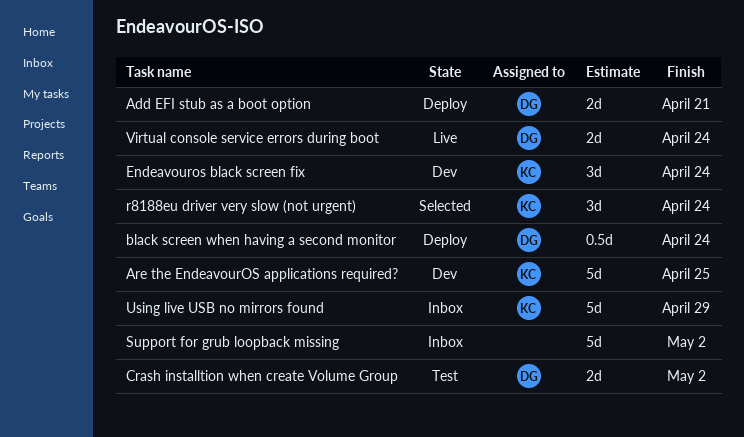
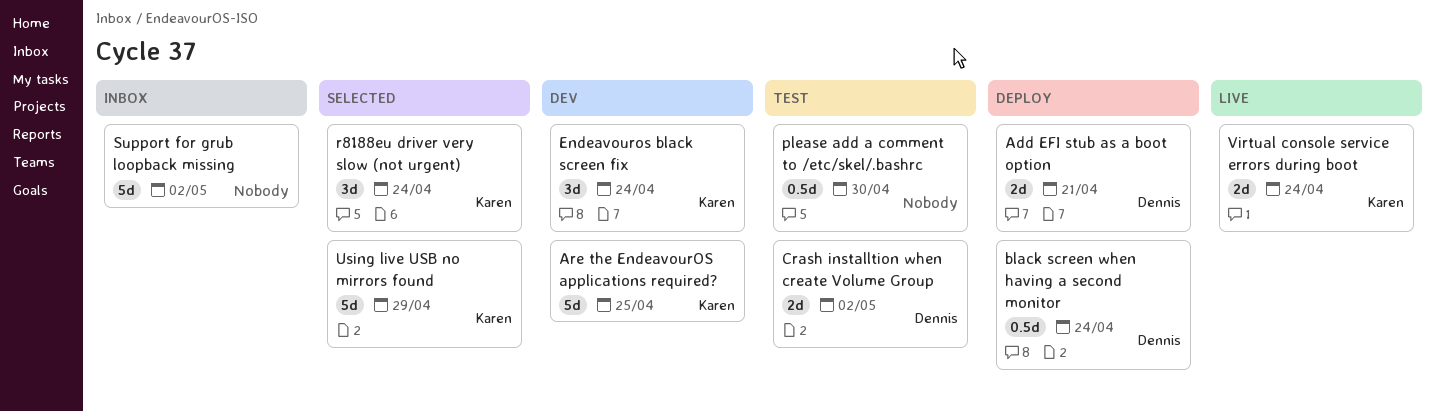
please add a comment to /etc/skel/.bashrc: none -> present
Using live USB no mirrors found, status: Inbox -> Selected
Virtual console service errors during boot, owner: Dennis -> Karen

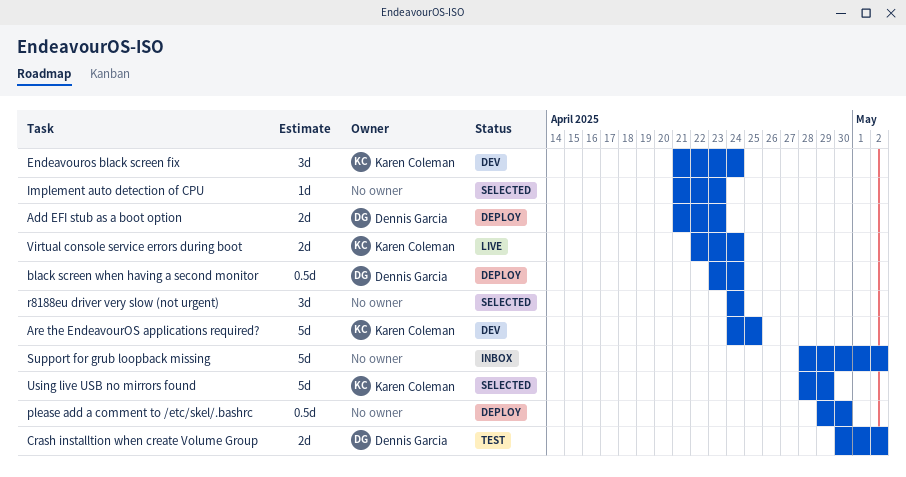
Add EFI stub as a boot option, due: Apr 21 -> Apr 23
Implement auto detection of CPU: none -> present
please add a comment to /etc/skel/.bashrc, status: Test -> Deploy
r8188eu driver very slow (not urgent), owner: Karen Coleman -> none

